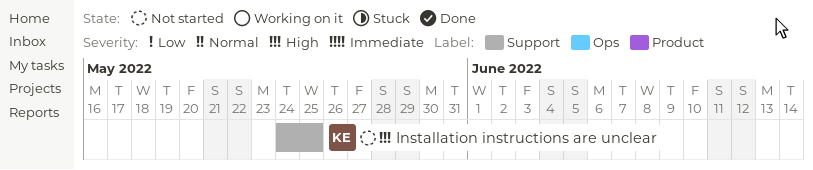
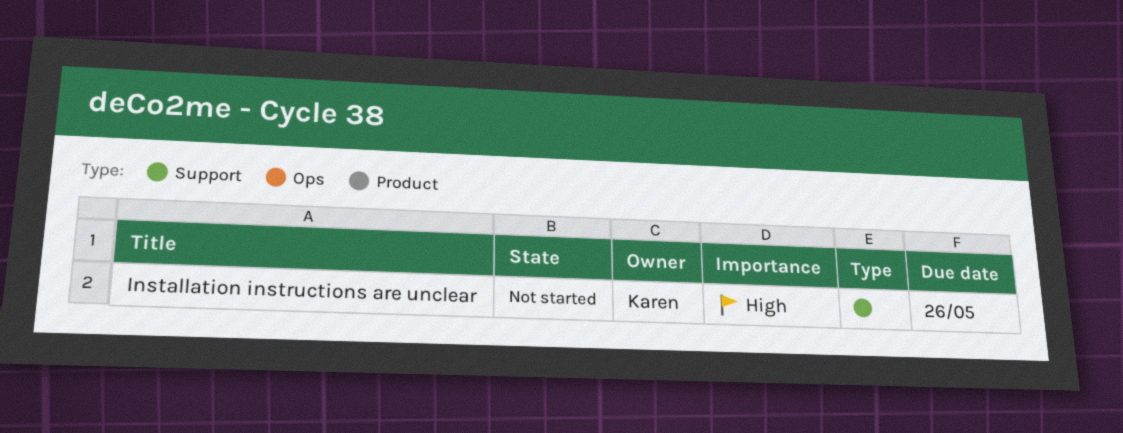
Installation instructions are unclear, due: May 25 -> May 26

